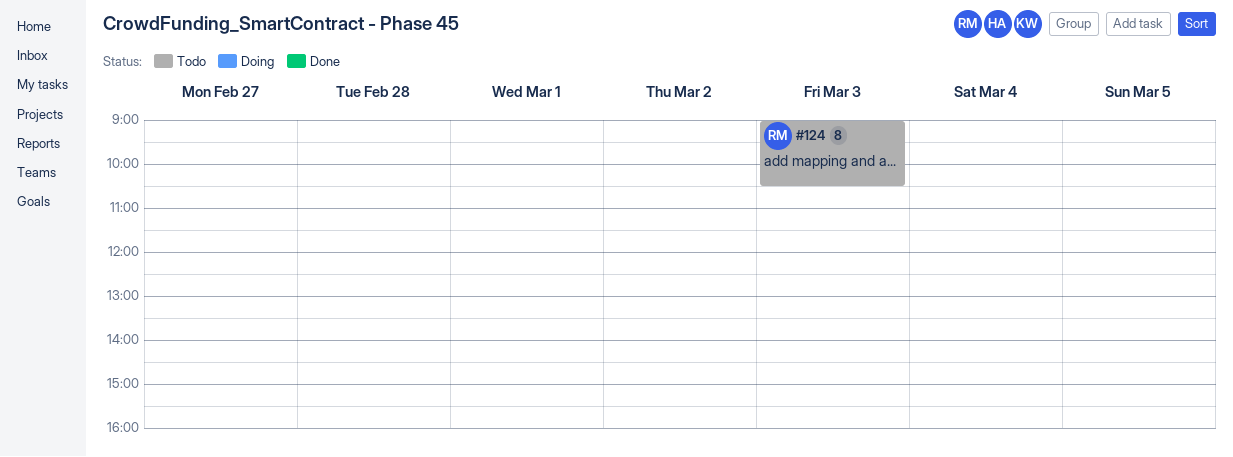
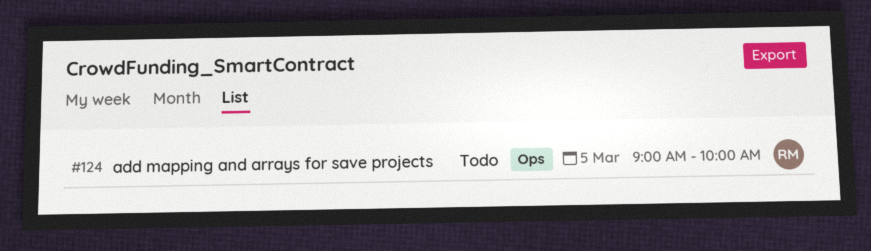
#124, day: Mar 3 -> Mar 5
#124, ends: 10:30 -> 10:00

